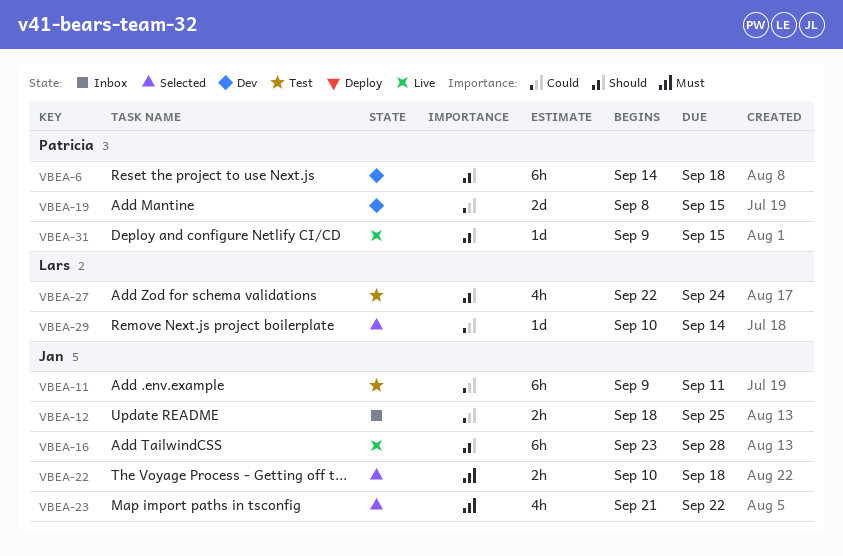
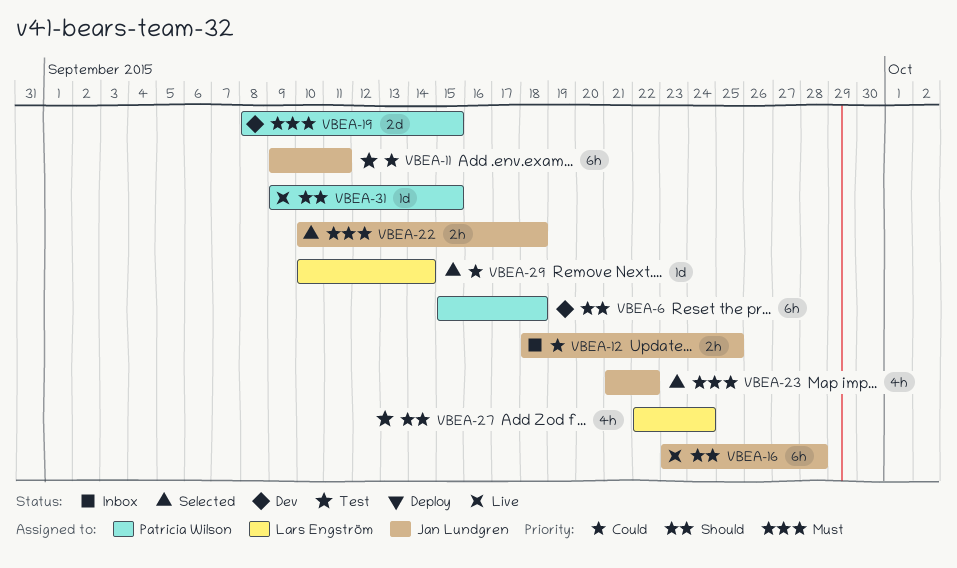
VBEA-6, start: Sep 14 -> Sep 15
VBEA-19, priority: Could -> Must

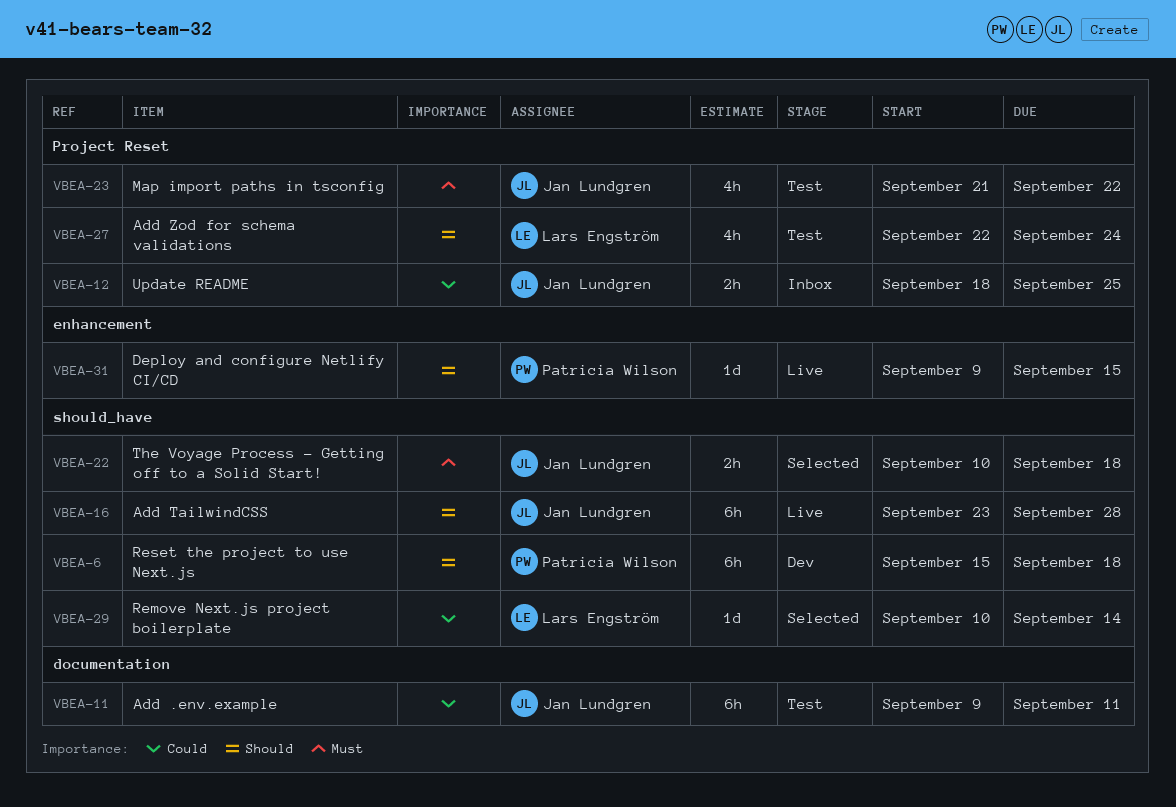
VBEA-19: present -> none
VBEA-23, status: Selected -> Test

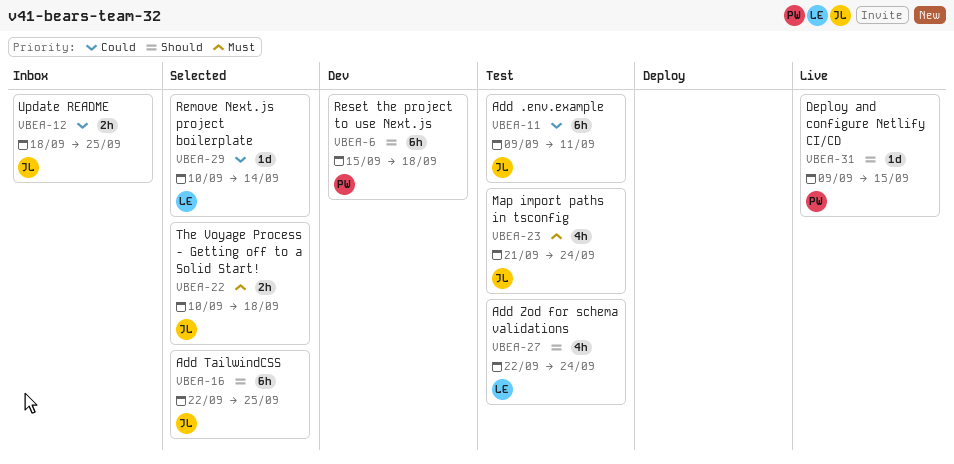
VBEA-16, status: Live -> Selected
VBEA-16, start: Sep 23 -> Sep 22
VBEA-16, due: Sep 28 -> Sep 25
VBEA-23, due: Sep 22 -> Sep 24

